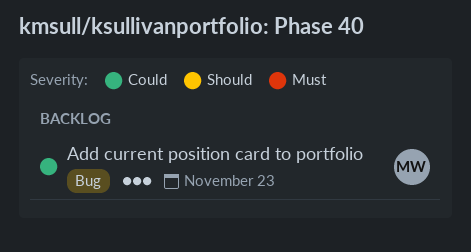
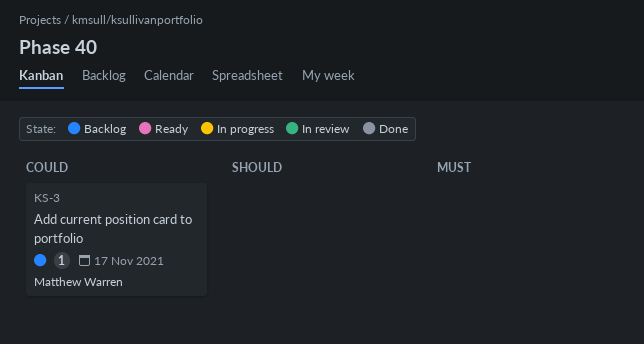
Add current position card to portfolio, estimate: 3 -> 1
Add current position card to portfolio, due: Nov 23 -> Nov 17

